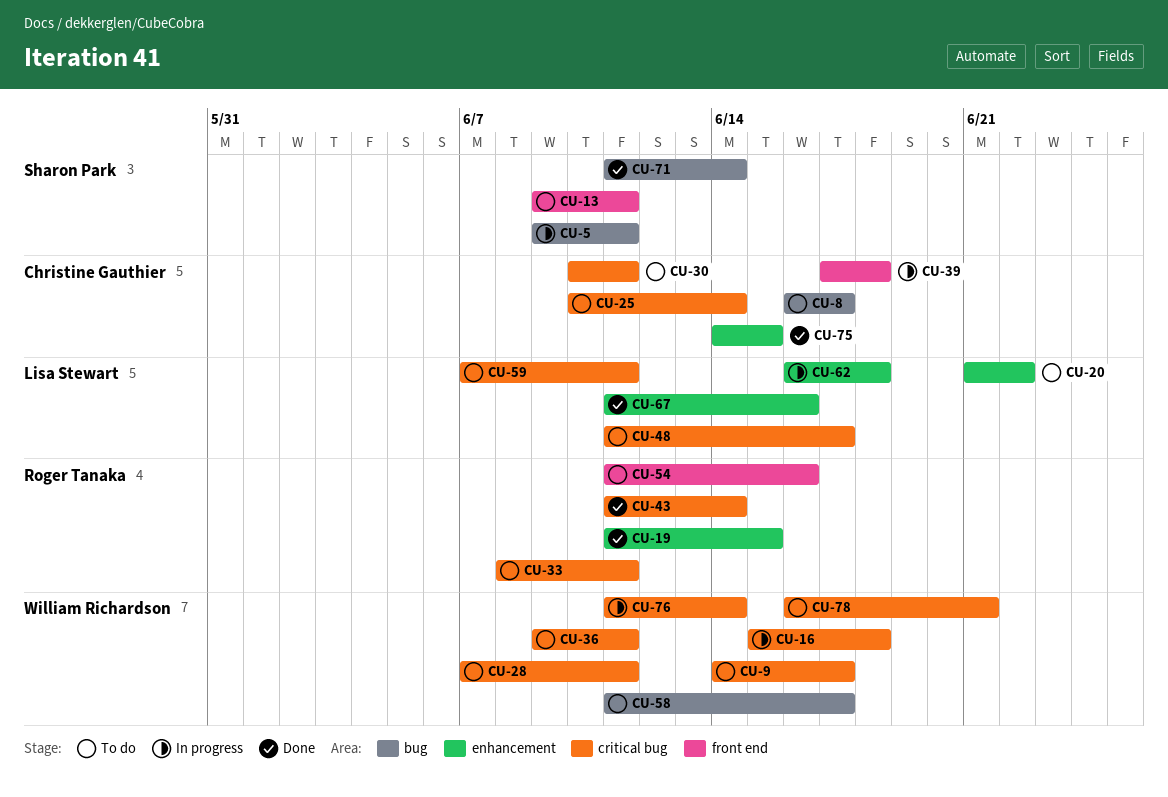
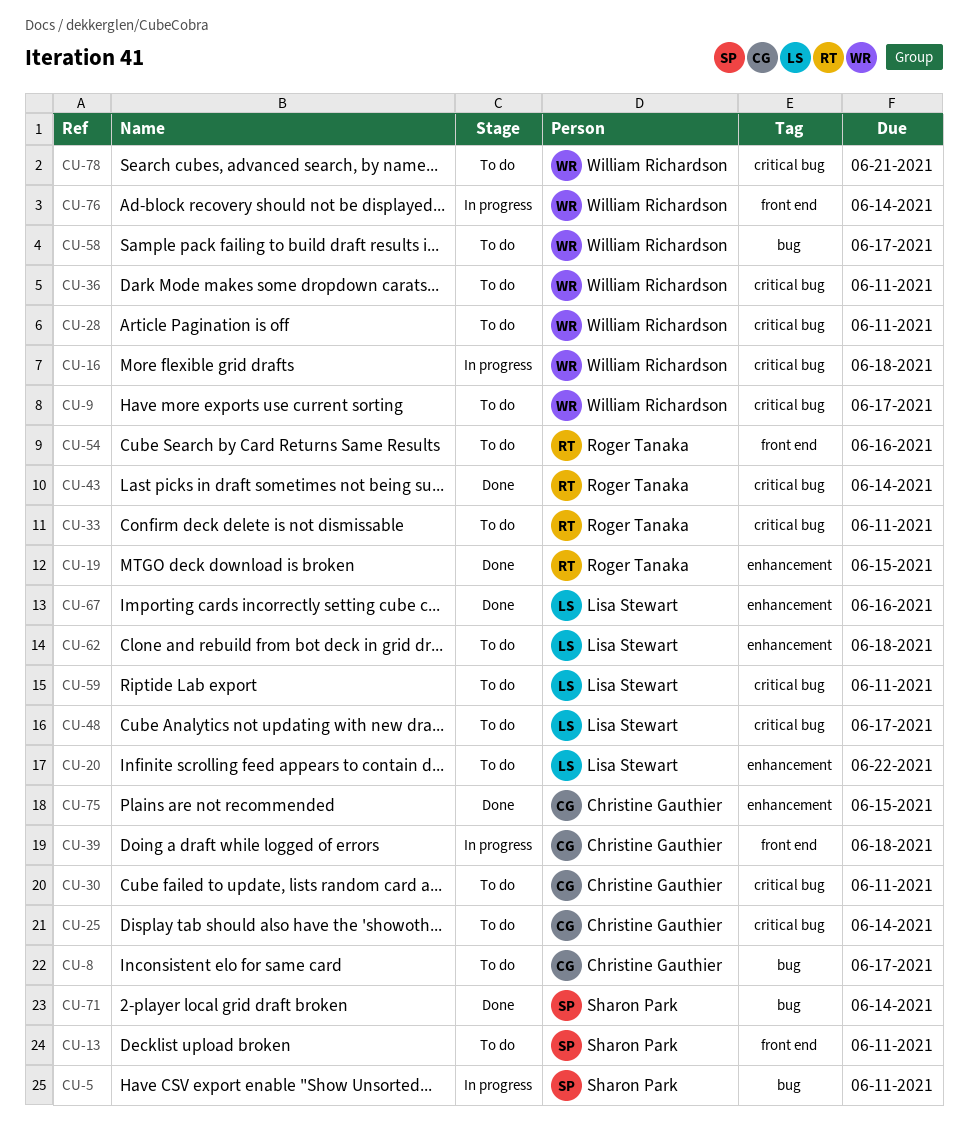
CU-62, status: In progress -> To do
CU-76, label: critical bug -> front end

